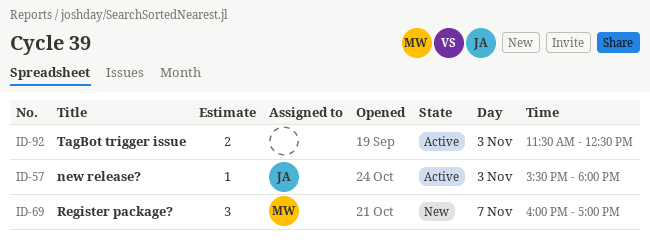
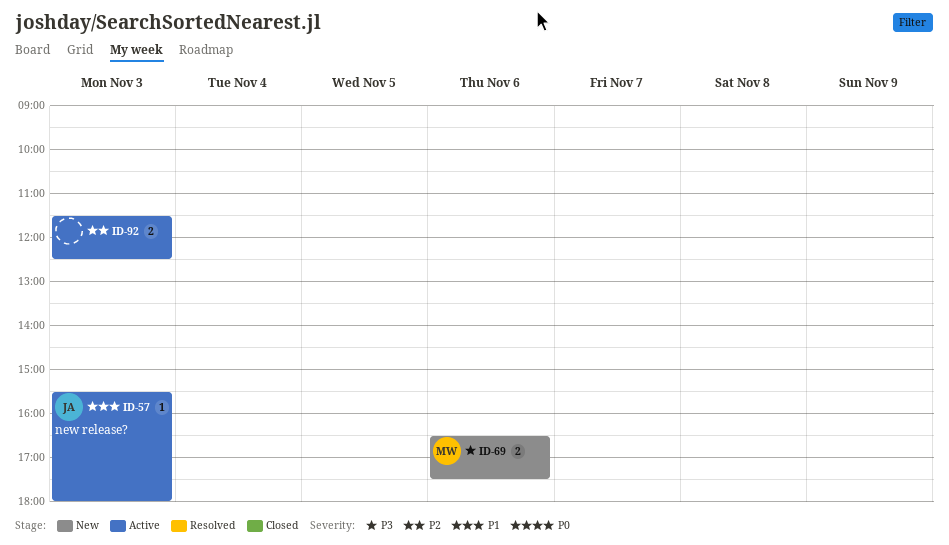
ID-69, estimate: 3 -> 2
ID-69, day: Nov 7 -> Nov 6
ID-69, begins: 16:00 -> 16:30
ID-69, ends: 17:00 -> 17:30

